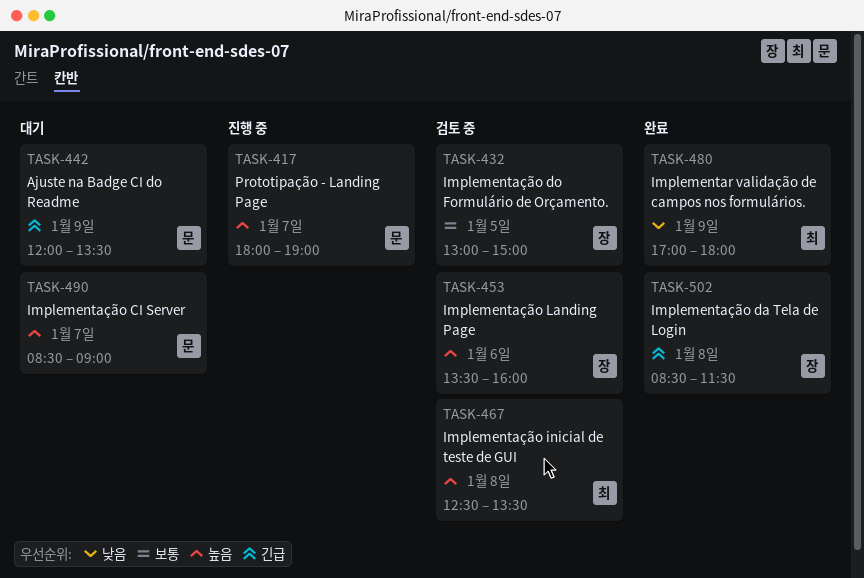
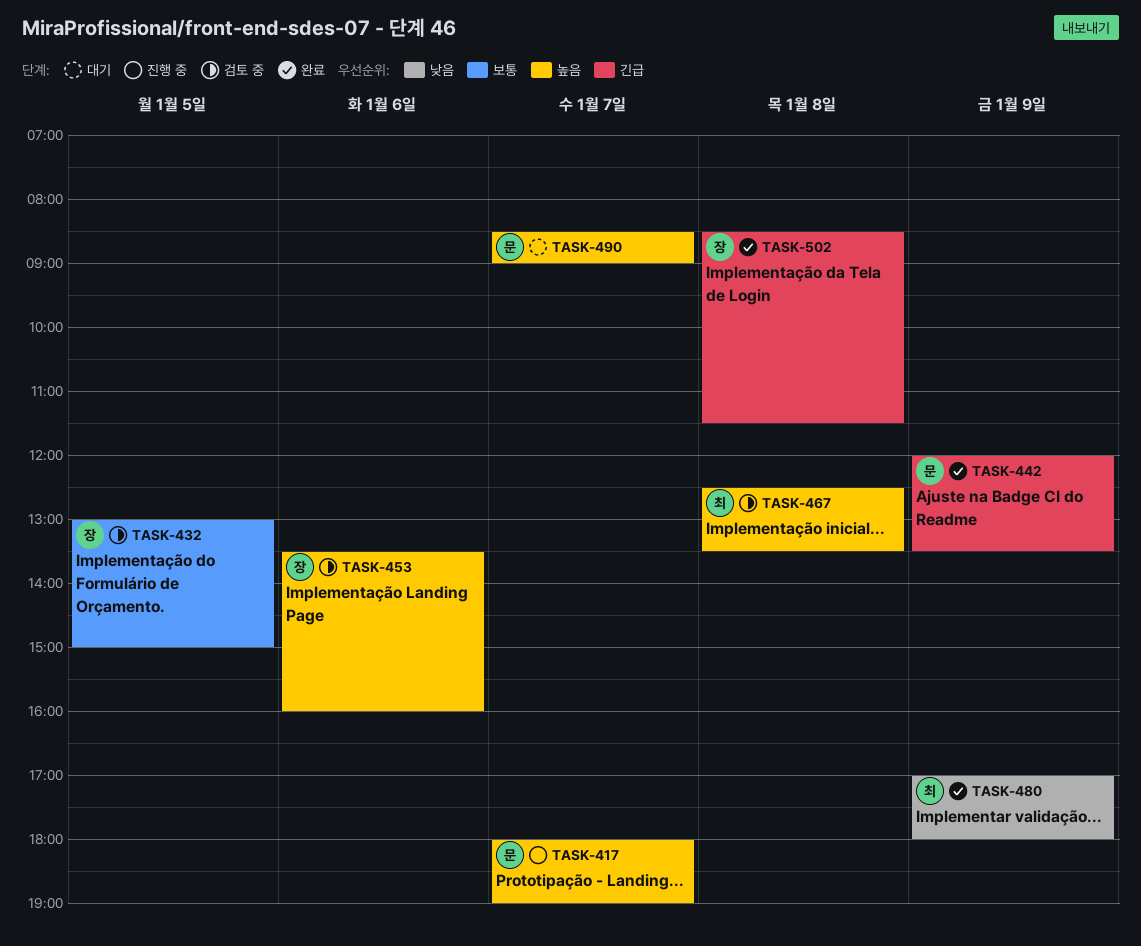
TASK-442, status: 대기 -> 완료

